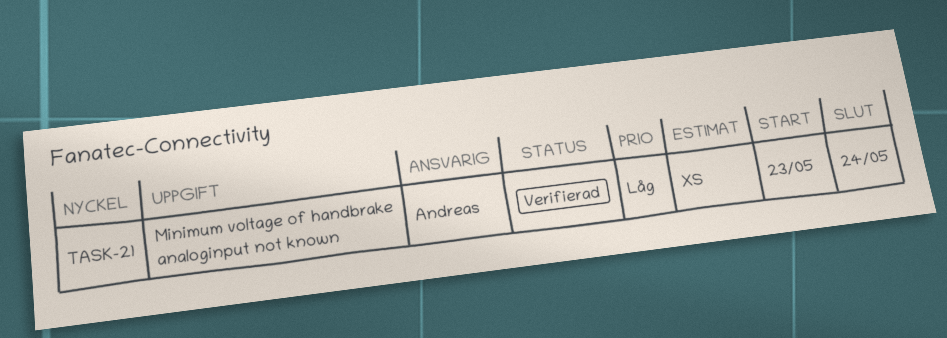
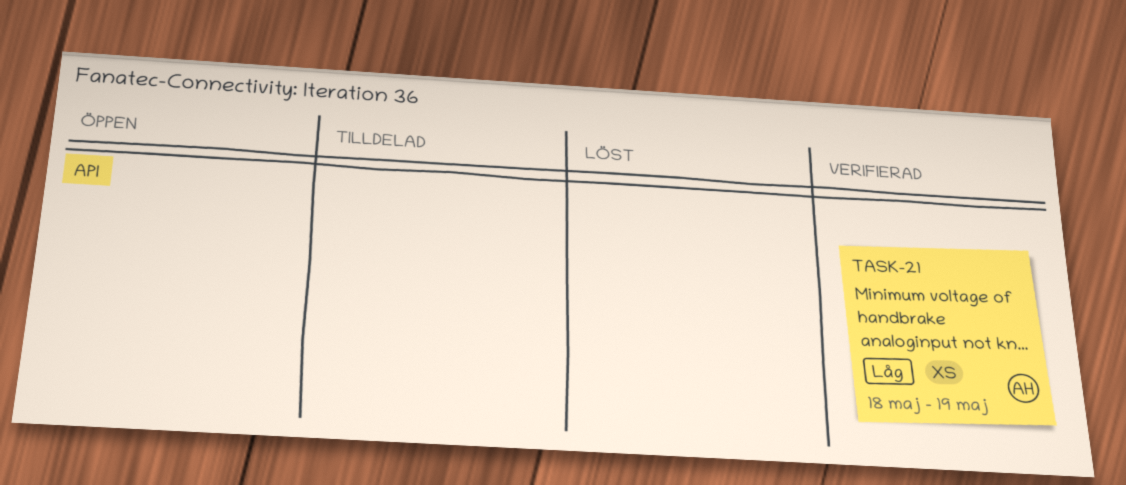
TASK-21, start: May 23 -> May 18
TASK-21, due: May 24 -> May 19

